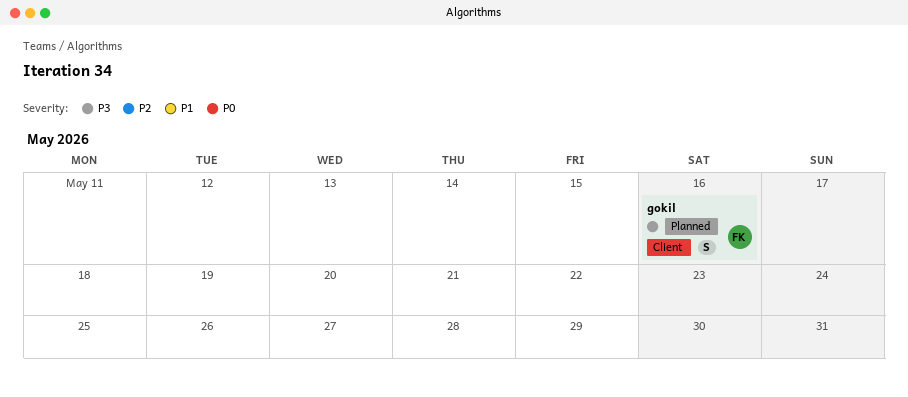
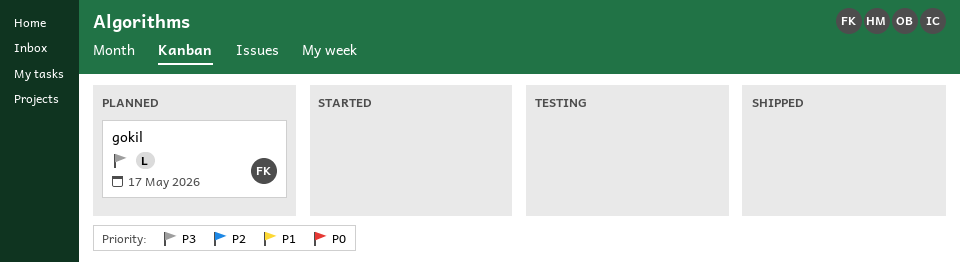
gokil, estimate: S -> L
gokil, due: May 16 -> May 17

